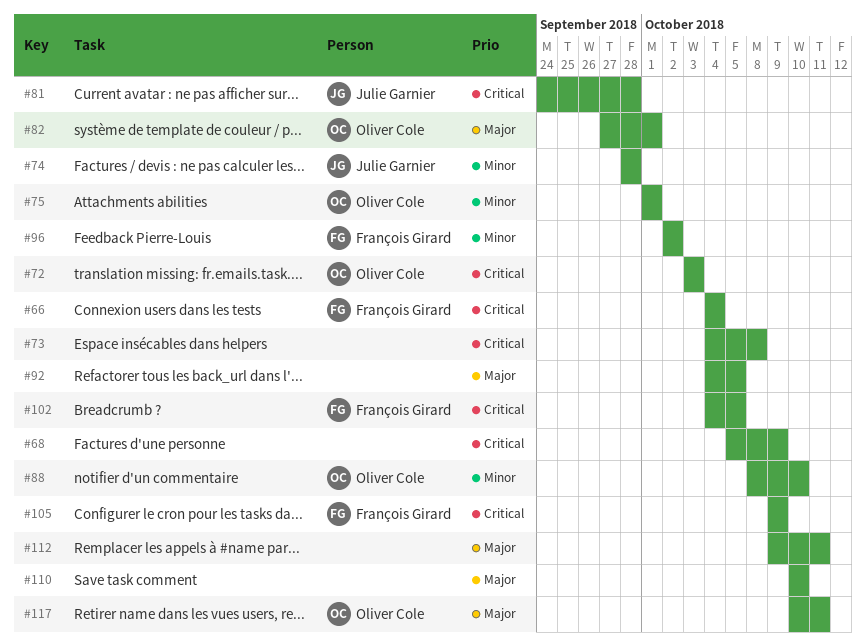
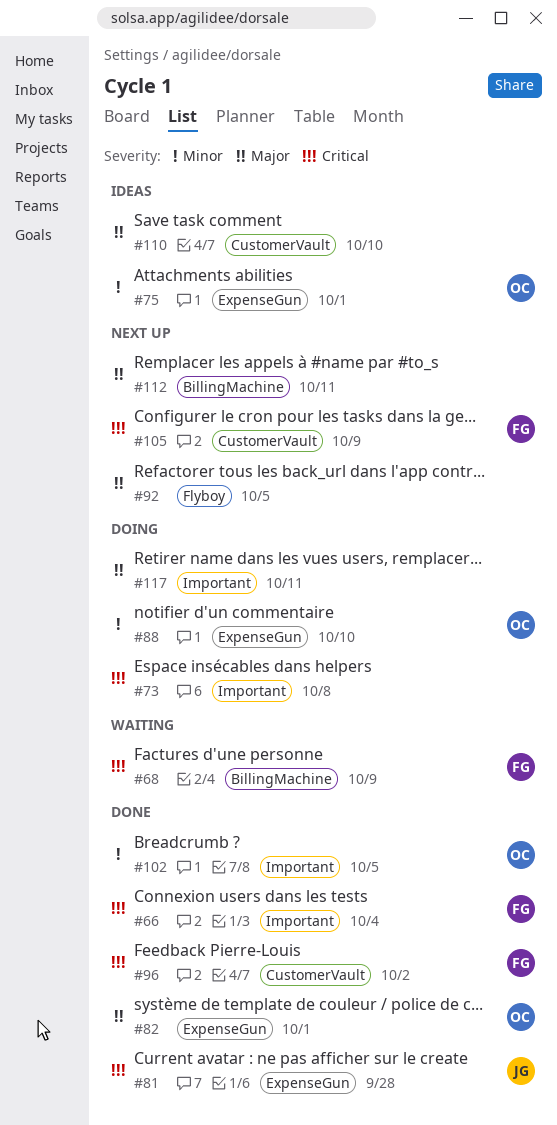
#68, owner: none -> François Girard
#72: present -> none
#74: present -> none
#96, priority: Minor -> Critical
#102, owner: François Girard -> Oliver Cole
#102, priority: Critical -> Minor
#117, owner: Oliver Cole -> none

